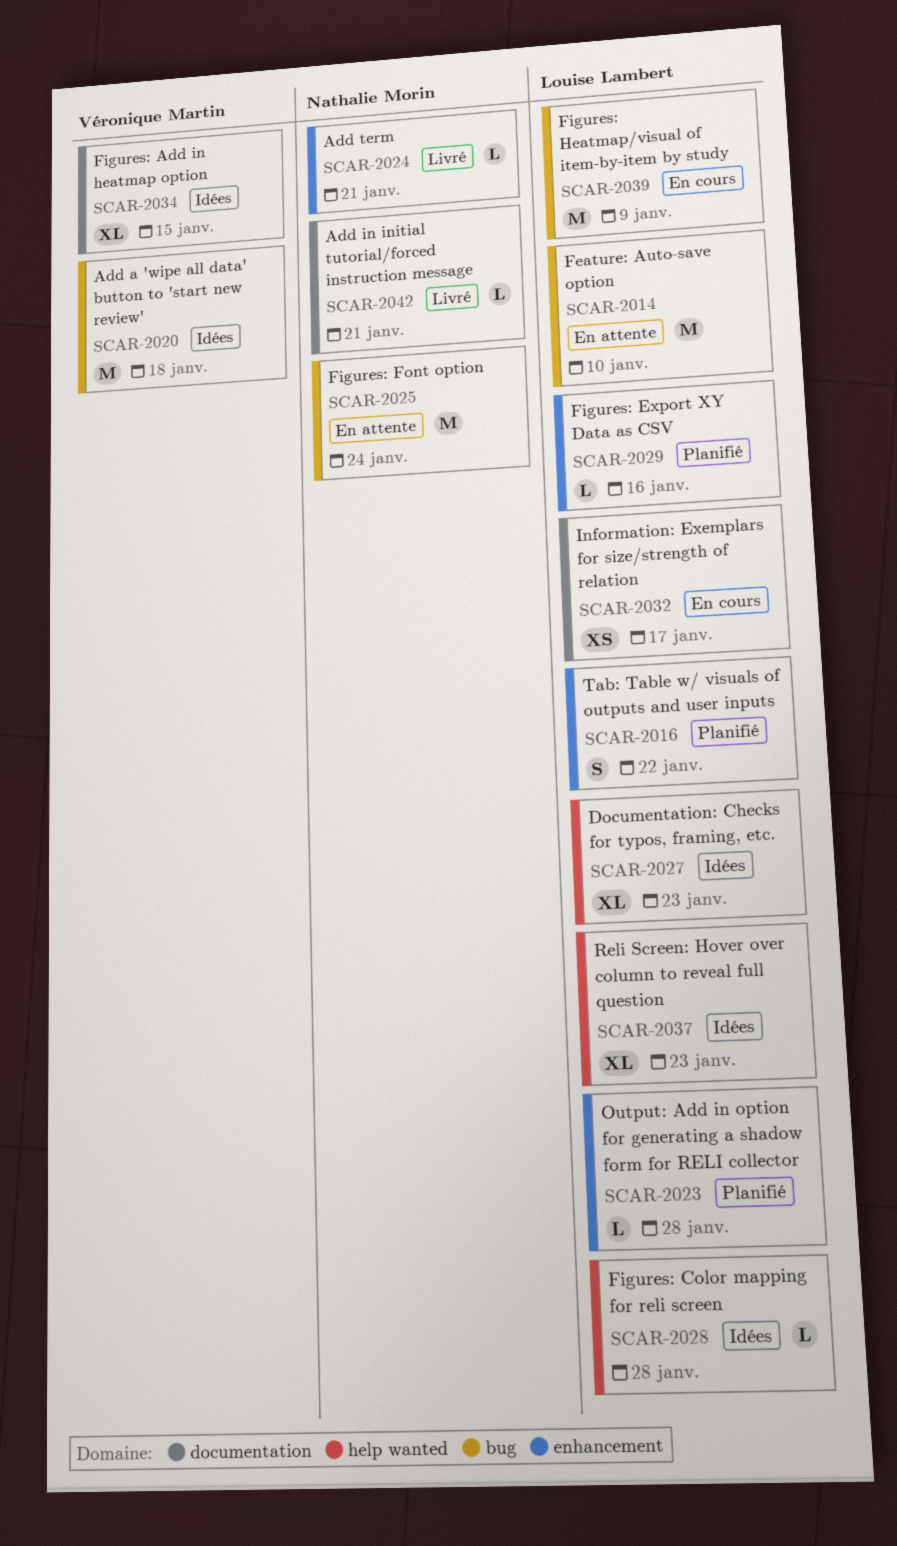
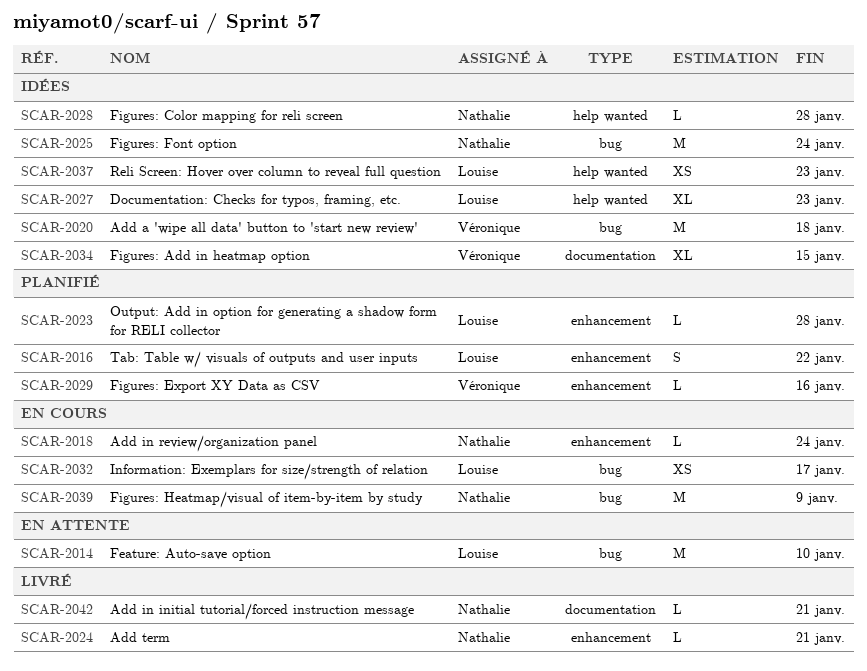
SCAR-2018: none -> present
SCAR-2025, status: En attente -> Idées
SCAR-2028, owner: Louise Lambert -> Nathalie Morin
SCAR-2029, owner: Louise Lambert -> Véronique Martin
SCAR-2032, label: documentation -> bug
SCAR-2037, estimate: XL -> XS
SCAR-2039, owner: Louise Lambert -> Nathalie Morin

